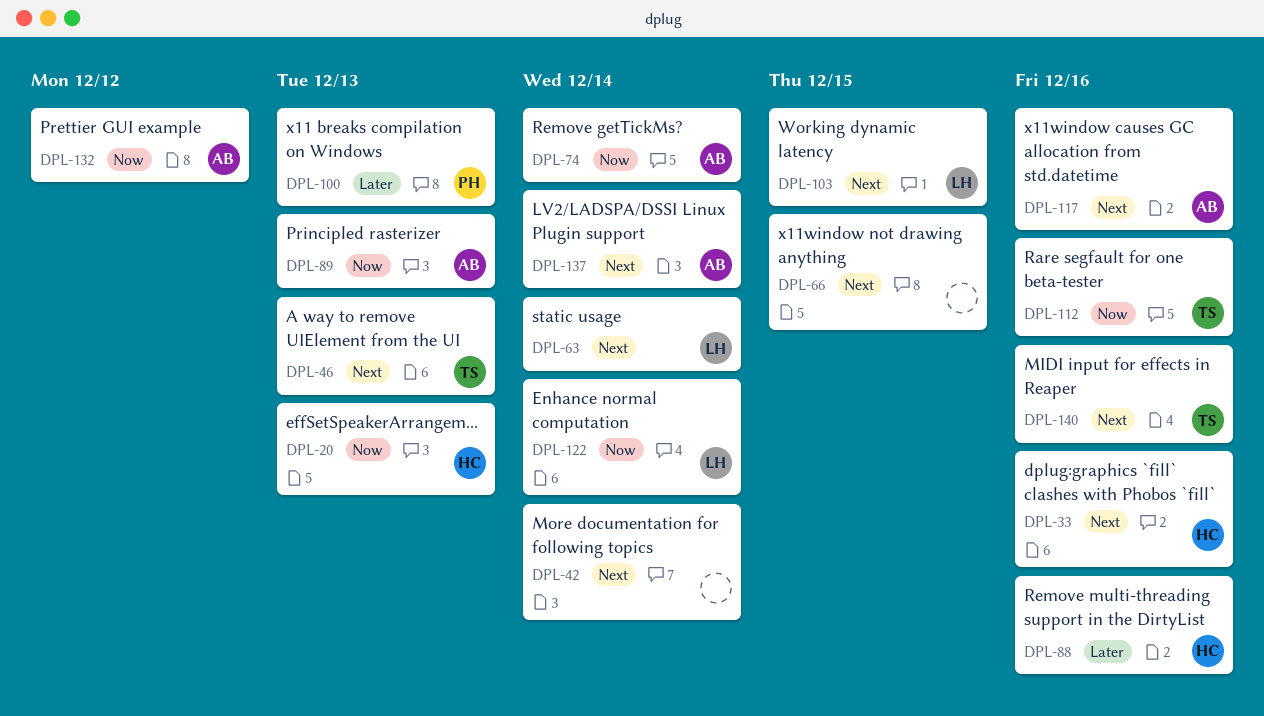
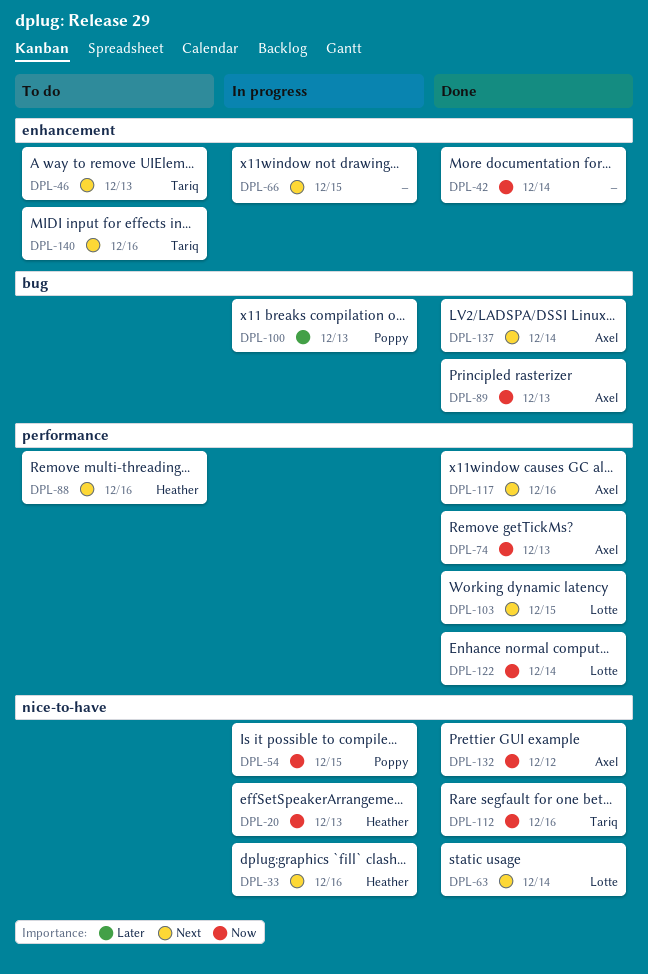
DPL-42, priority: Next -> Now
DPL-54: none -> present
DPL-74, due: Dec 14 -> Dec 13
DPL-88, priority: Later -> Next

